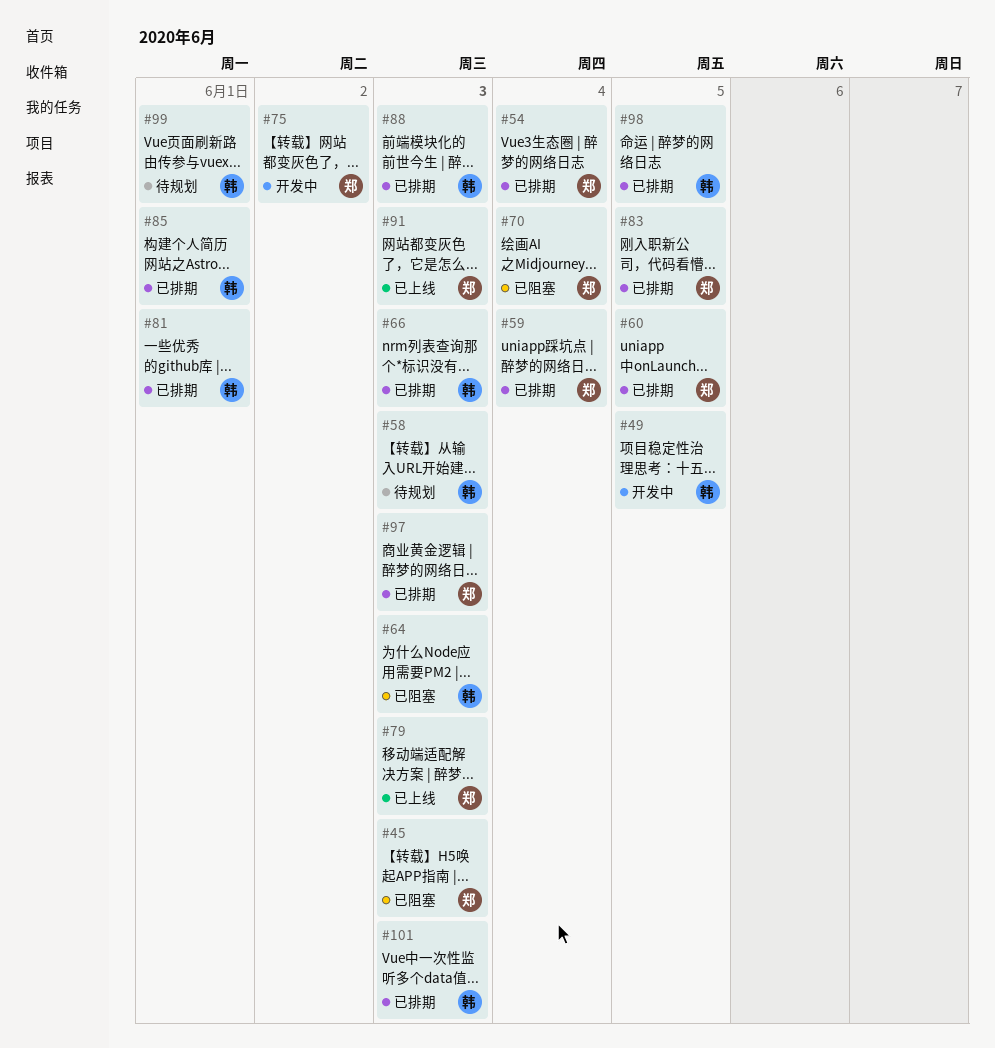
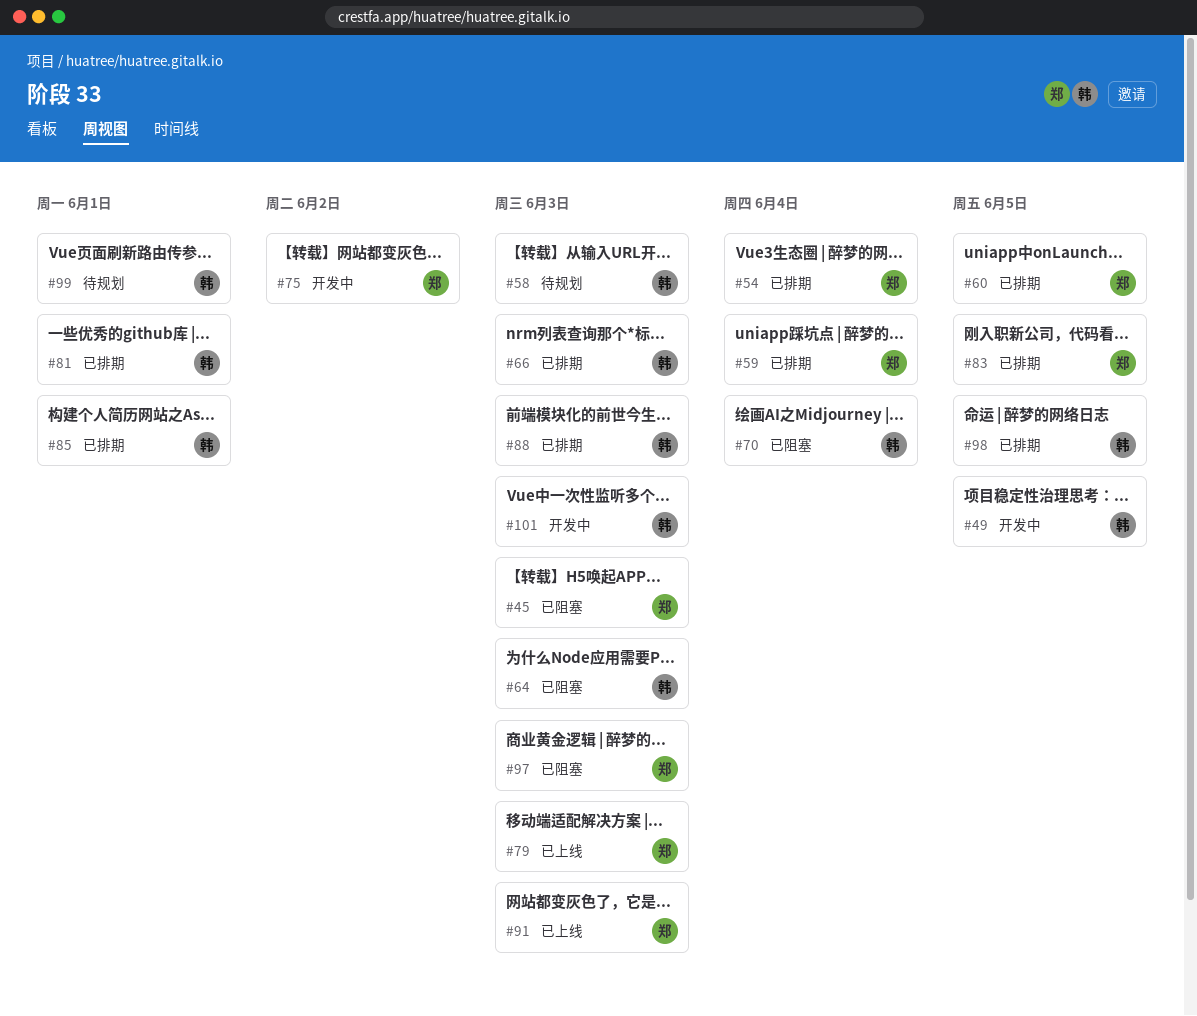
#70, owner: 郑 -> 韩
#97, status: 已排期 -> 已阻塞
#101, status: 已排期 -> 开发中

